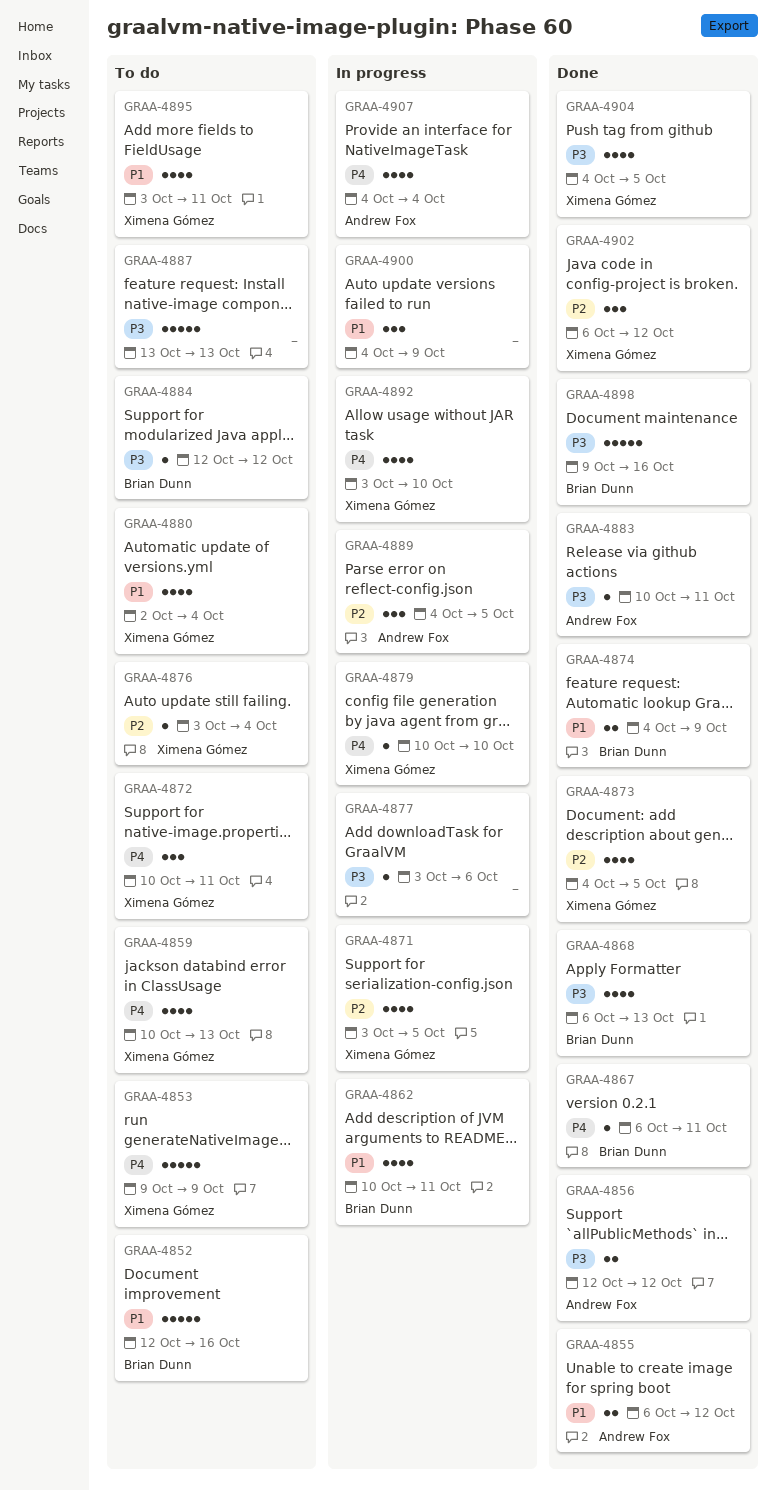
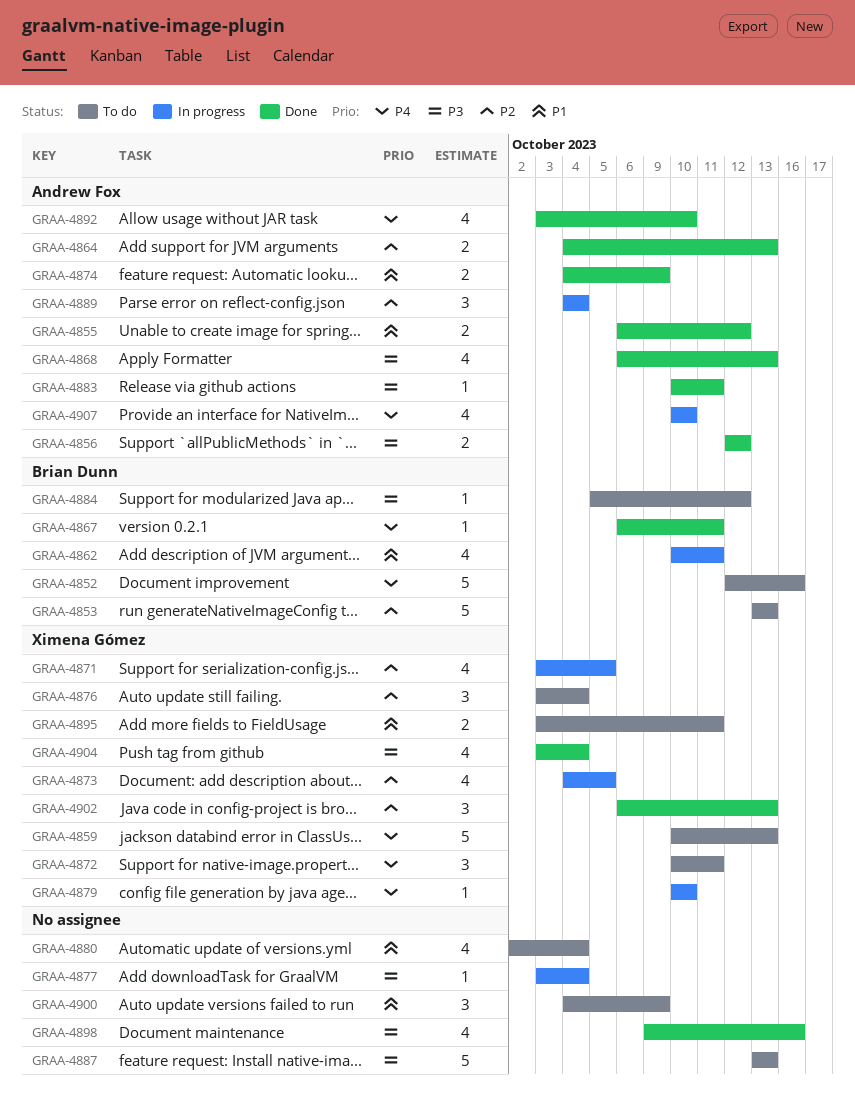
GRAA-4852, priority: P1 -> P4
GRAA-4853, owner: Ximena Gómez -> Brian Dunn
GRAA-4853, priority: P4 -> P2
GRAA-4853, start: Oct 9 -> Oct 13
GRAA-4853, due: Oct 9 -> Oct 13
GRAA-4859, estimate: 4 -> 5
GRAA-4864: none -> present
GRAA-4868, owner: Brian Dunn -> Andrew Fox
GRAA-4873, status: Done -> In progress
GRAA-4874, owner: Brian Dunn -> Andrew Fox
GRAA-4876, estimate: 1 -> 3
GRAA-4877, due: Oct 6 -> Oct 4
GRAA-4880, owner: Ximena Gómez -> none
GRAA-4884, start: Oct 12 -> Oct 5
GRAA-4889, due: Oct 5 -> Oct 4
GRAA-4892, status: In progress -> Done
GRAA-4892, owner: Ximena Gómez -> Andrew Fox
GRAA-4895, estimate: 4 -> 2
GRAA-4898, owner: Brian Dunn -> none
GRAA-4898, estimate: 5 -> 4
GRAA-4900, status: In progress -> To do
GRAA-4902, due: Oct 12 -> Oct 13
GRAA-4904, start: Oct 4 -> Oct 3
GRAA-4904, due: Oct 5 -> Oct 4
GRAA-4907, start: Oct 4 -> Oct 10
GRAA-4907, due: Oct 4 -> Oct 10

